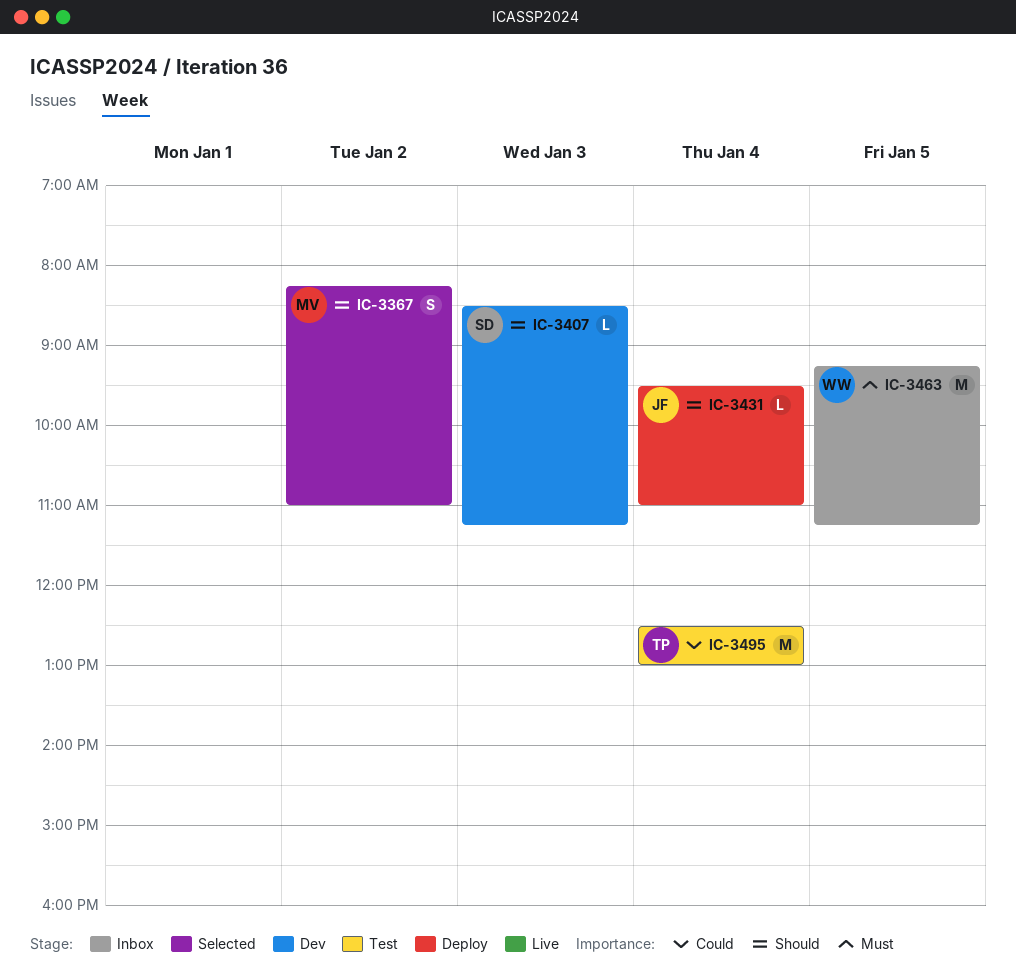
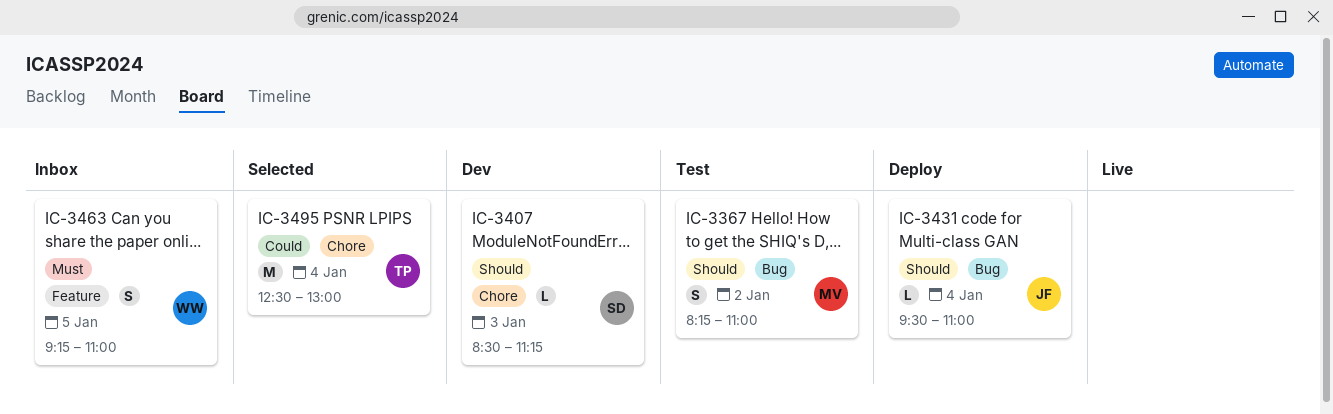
IC-3367, status: Selected -> Test
IC-3463, estimate: M -> S
IC-3463, ends: 11:15 -> 11:00
IC-3495, status: Test -> Selected

